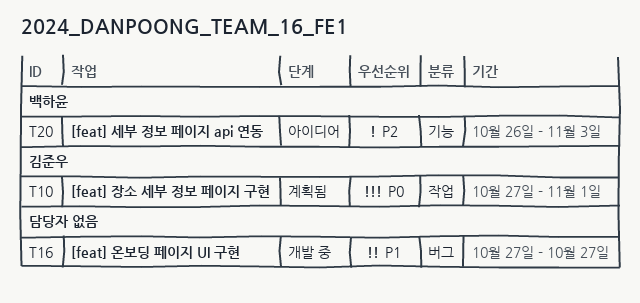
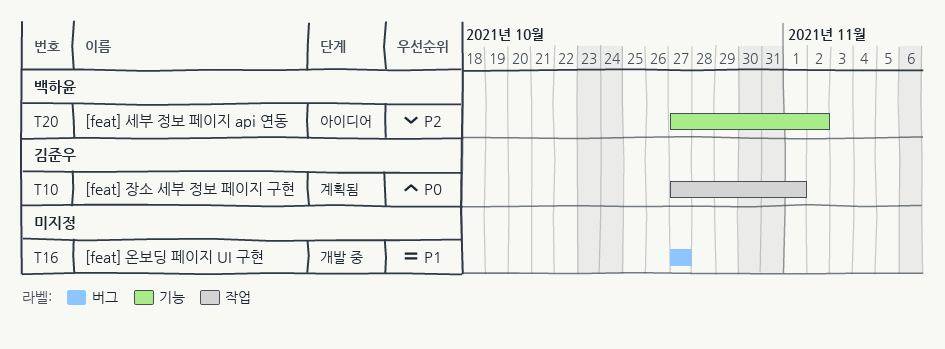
T20, start: Oct 26 -> Oct 27
T20, due: Nov 3 -> Nov 2

